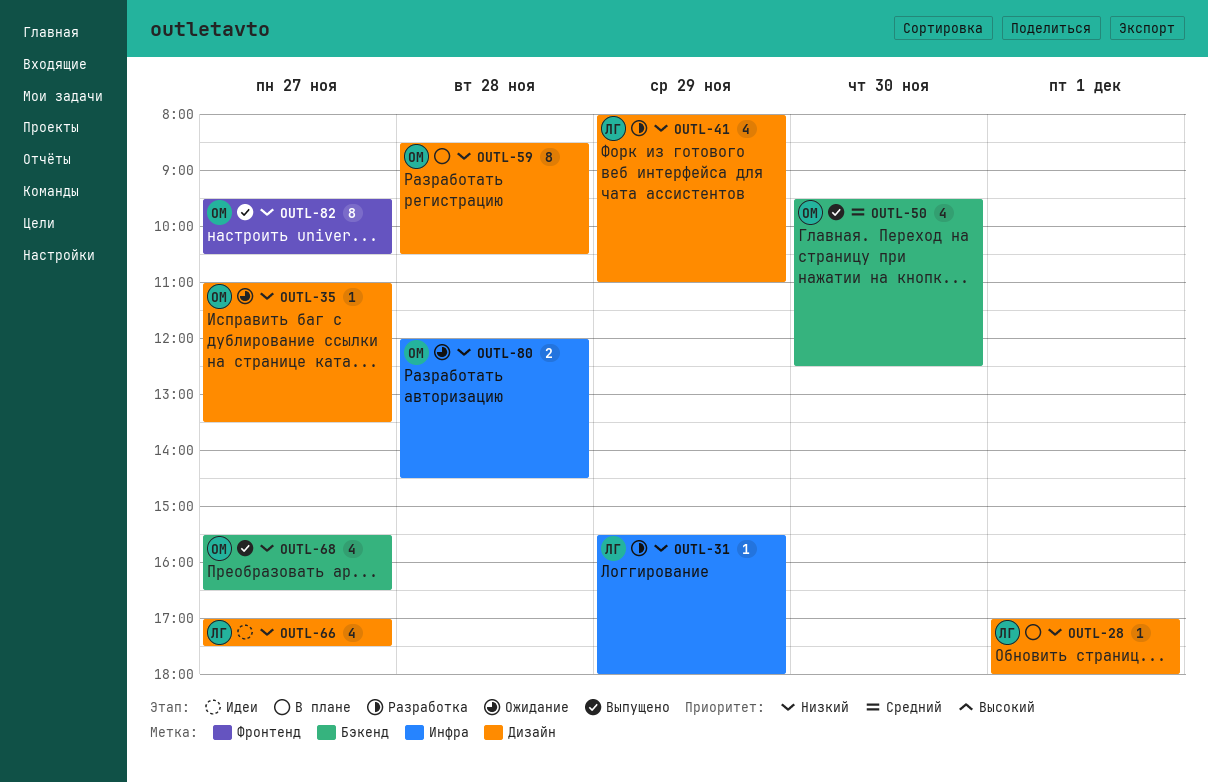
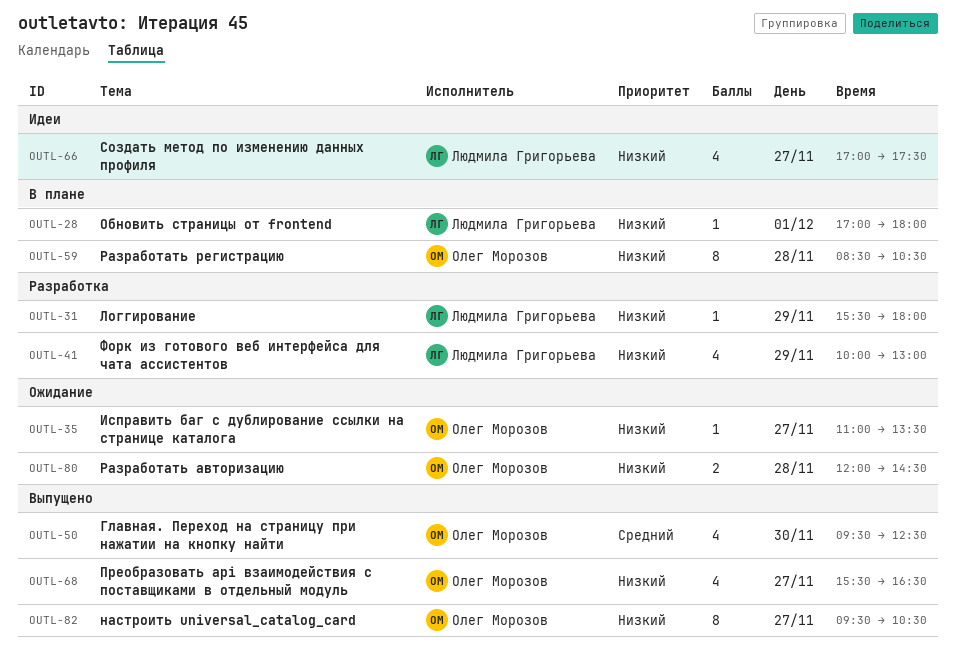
OUTL-41, begins: 08:00 -> 10:00
OUTL-41, ends: 11:00 -> 13:00

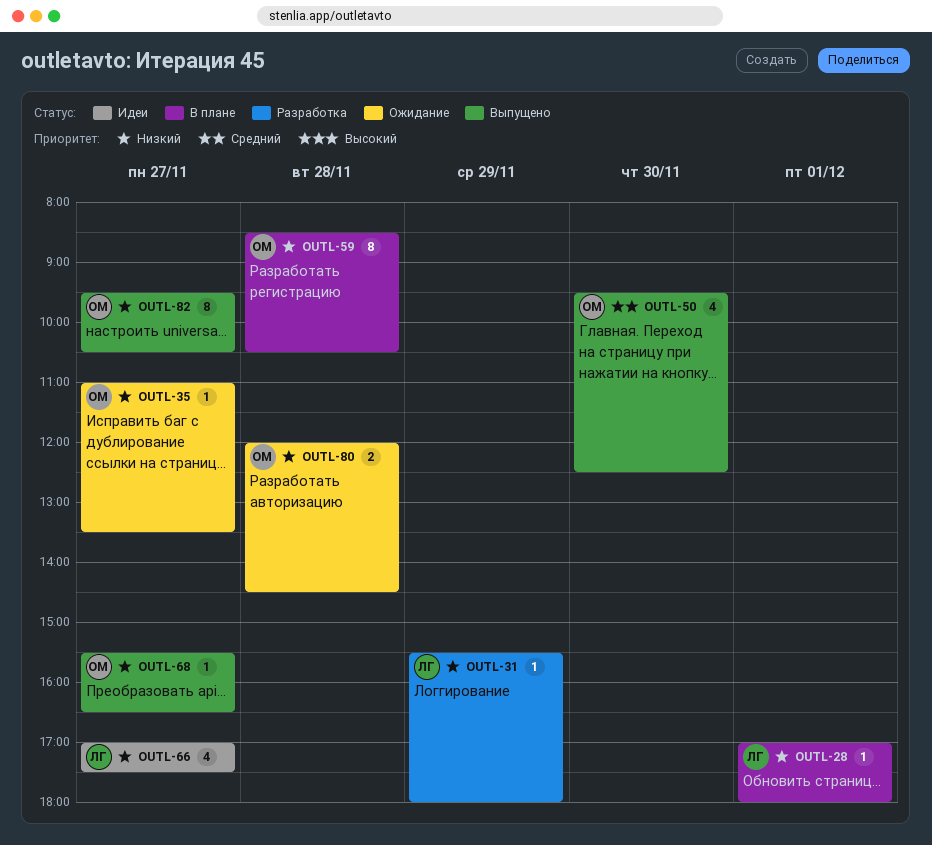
OUTL-41: present -> none
OUTL-68, estimate: 4 -> 1

